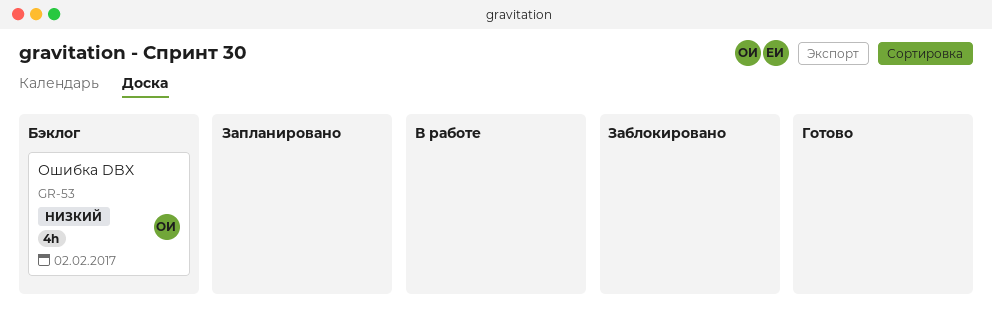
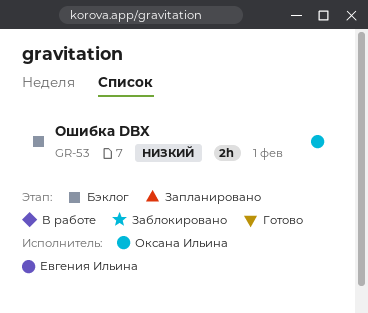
GR-53, estimate: 4h -> 2h
GR-53, due: Feb 2 -> Feb 1

